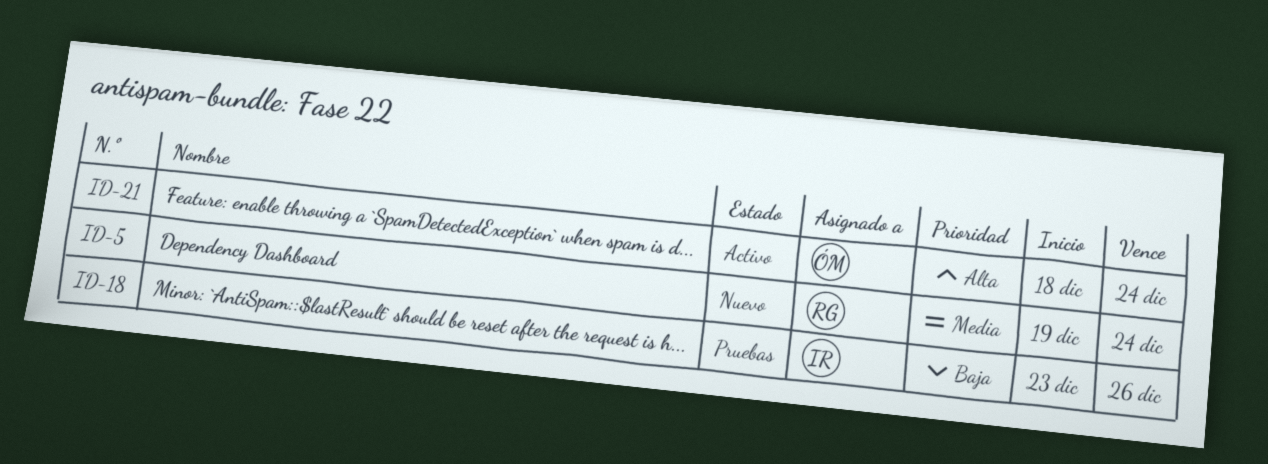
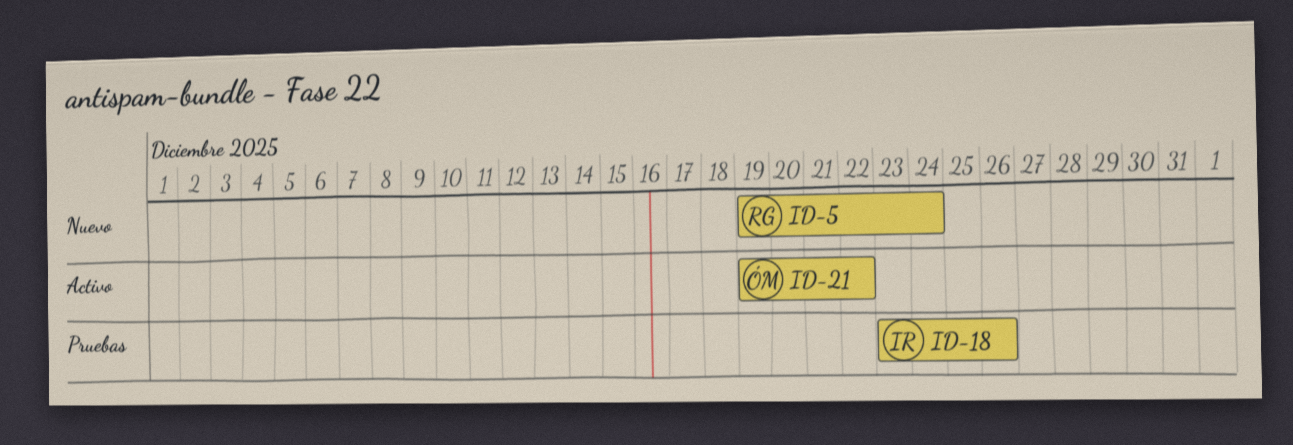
ID-21, start: Dec 18 -> Dec 19
ID-21, due: Dec 24 -> Dec 22

